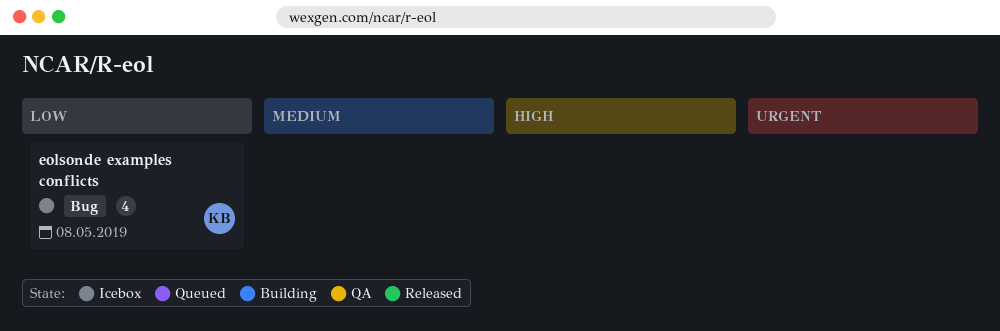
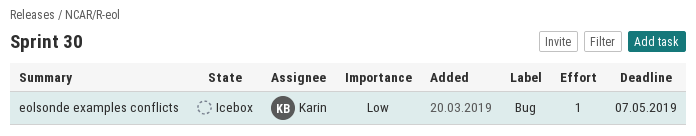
eolsonde examples conflicts, estimate: 4 -> 1
eolsonde examples conflicts, due: May 8 -> May 7

